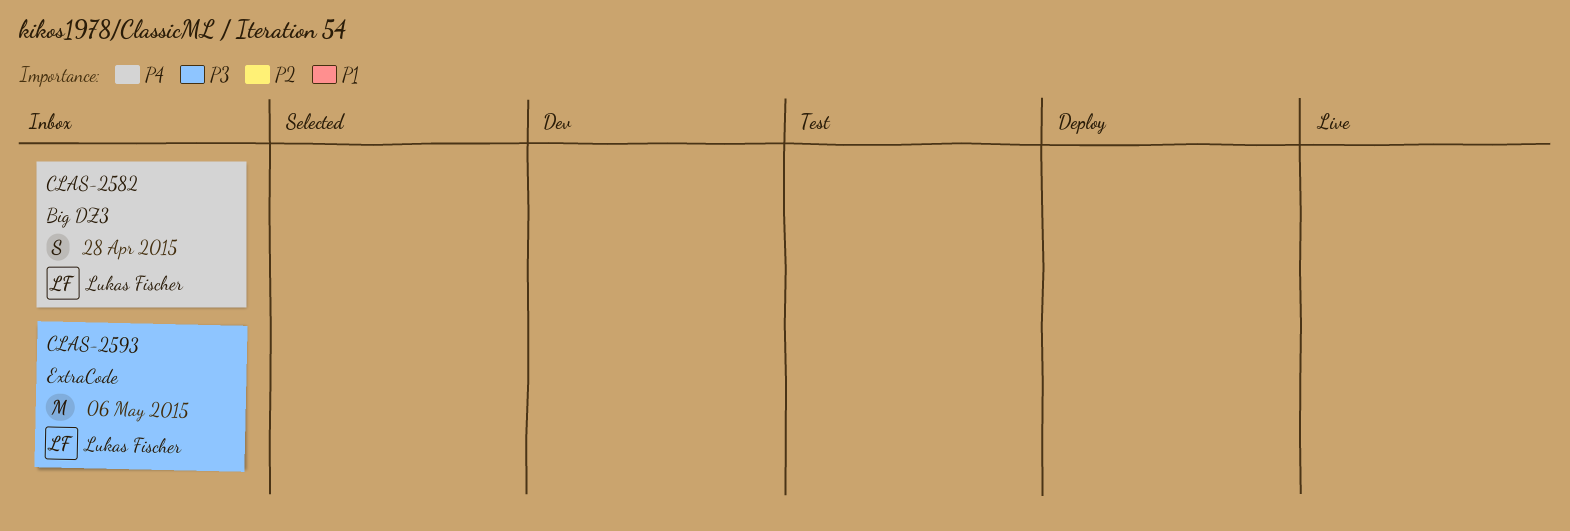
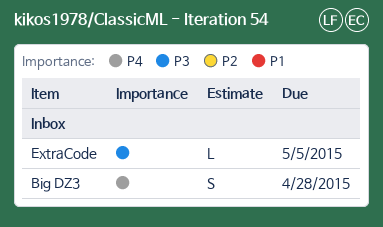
ExtraCode, estimate: M -> L
ExtraCode, due: May 6 -> May 5

